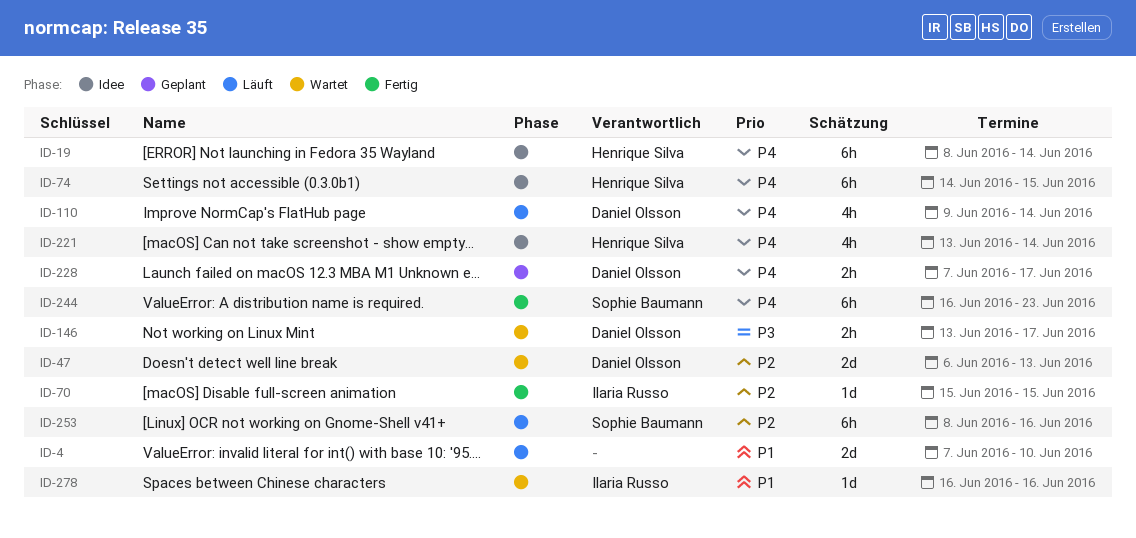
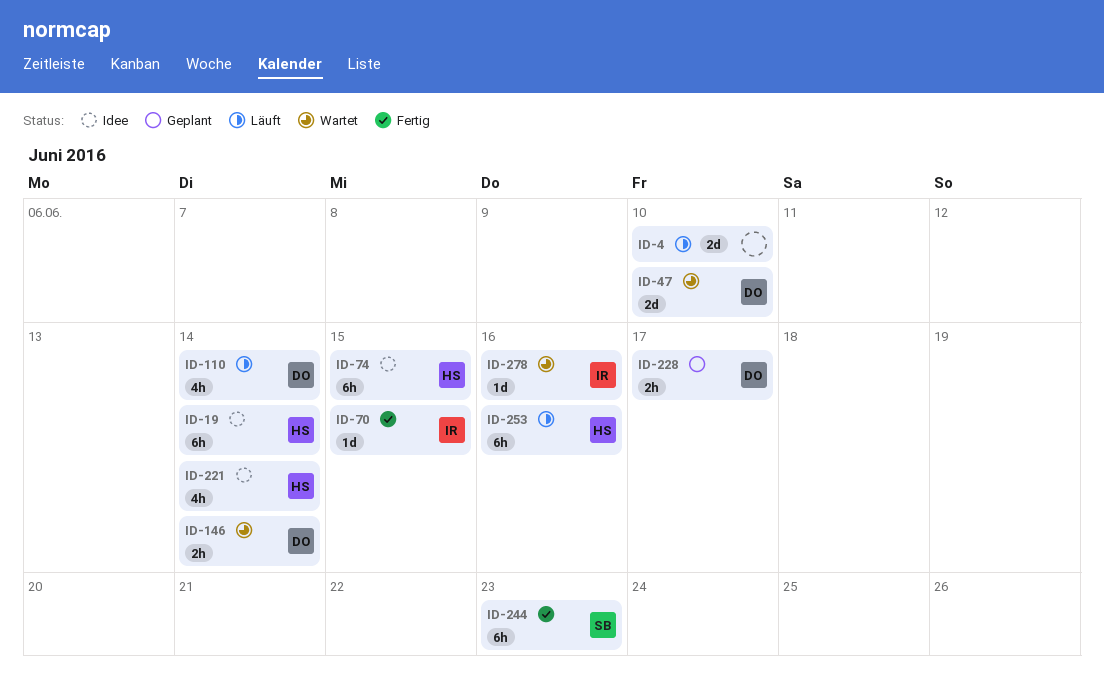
ID-47, due: Jun 13 -> Jun 10
ID-146, due: Jun 17 -> Jun 14
ID-253, owner: Sophie Baumann -> Henrique Silva

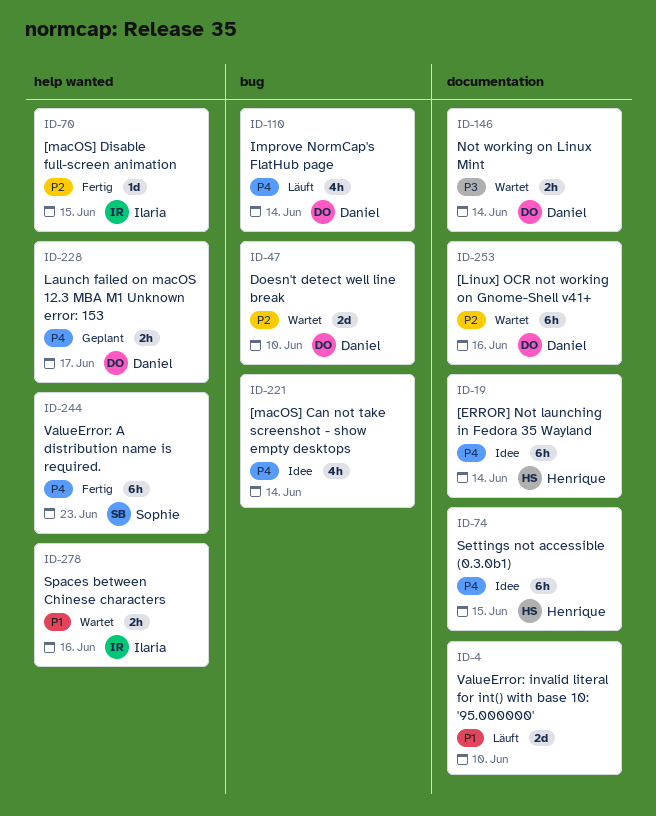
ID-221, owner: Henrique -> none
ID-253, status: Läuft -> Wartet
ID-253, owner: Henrique -> Daniel
ID-278, estimate: 1d -> 2h

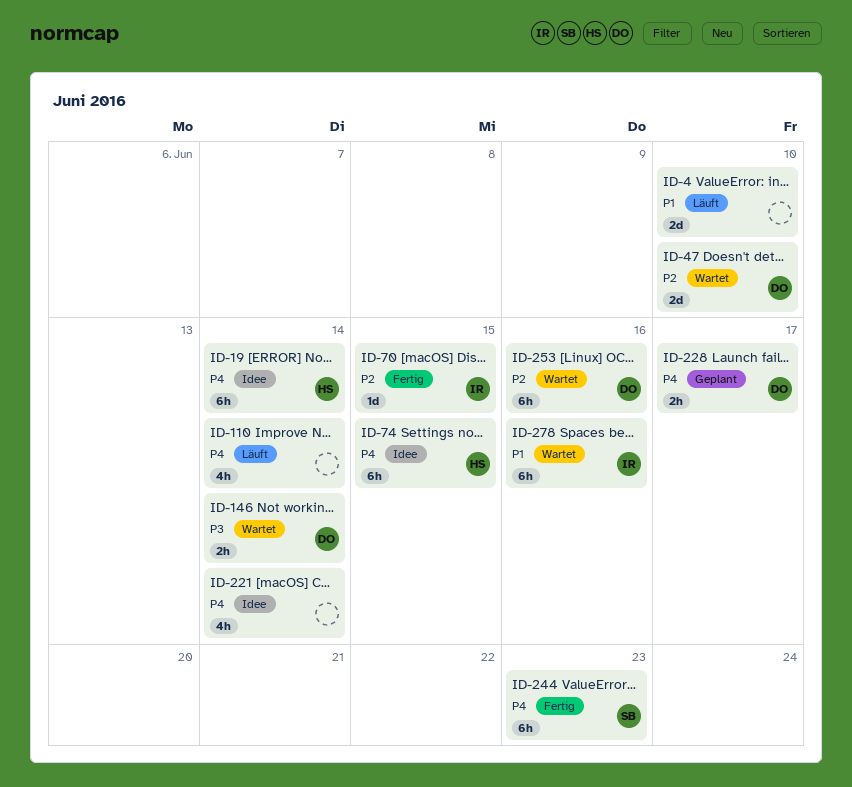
ID-110, owner: Daniel -> none
ID-278, estimate: 2h -> 6h

